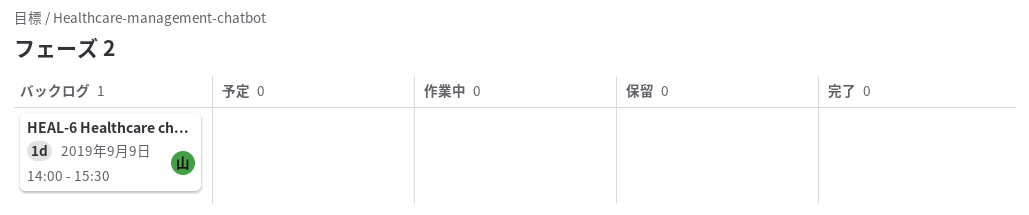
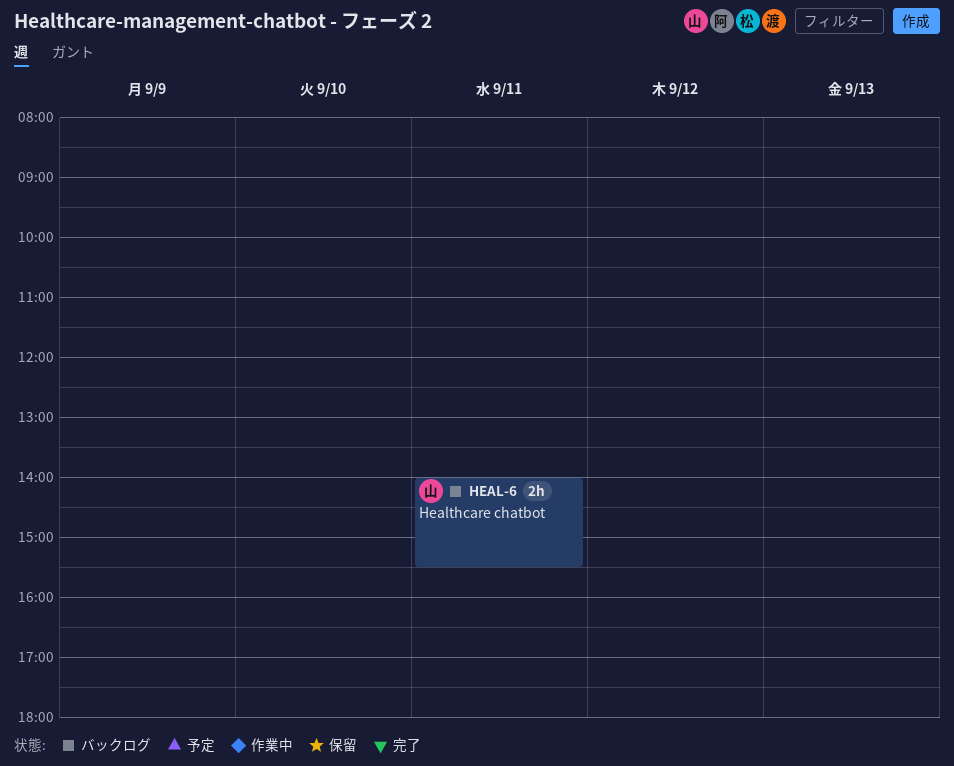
HEAL-6, estimate: 1d -> 2h
HEAL-6, day: Sep 9 -> Sep 11

